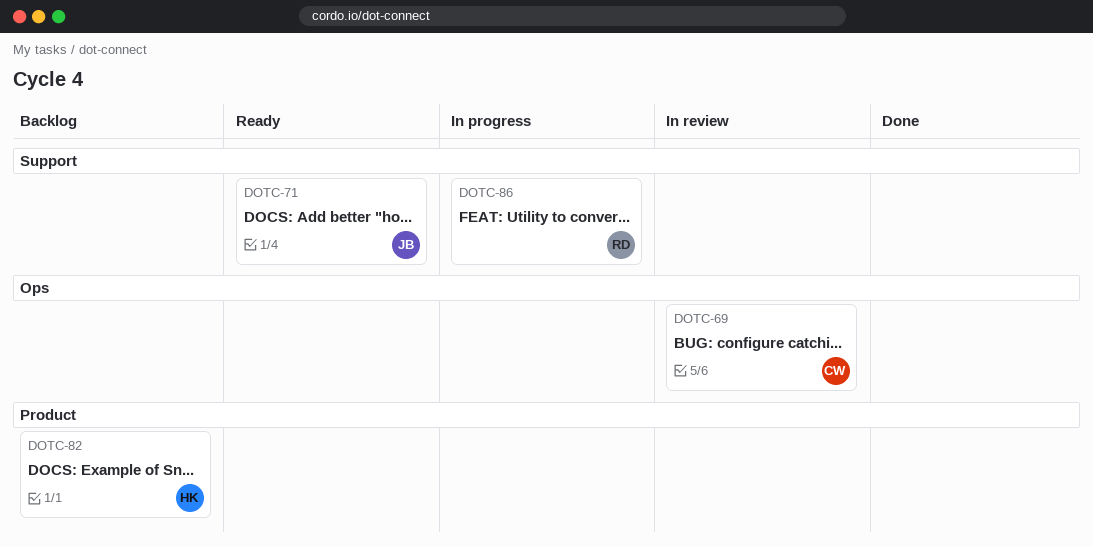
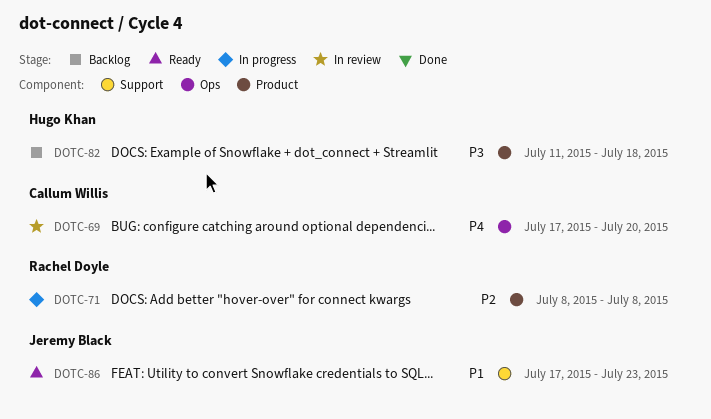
DOTC-71, status: Ready -> In progress
DOTC-71, owner: Jeremy Black -> Rachel Doyle
DOTC-71, label: Support -> Product
DOTC-86, status: In progress -> Ready
DOTC-86, owner: Rachel Doyle -> Jeremy Black

